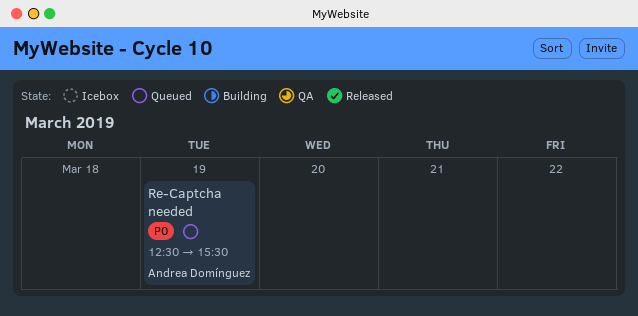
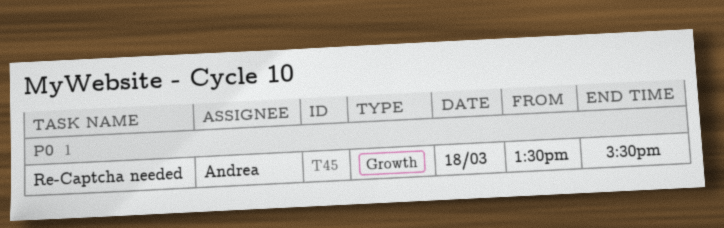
Re-Captcha needed, day: Mar 19 -> Mar 18
Re-Captcha needed, begins: 12:30 -> 13:30

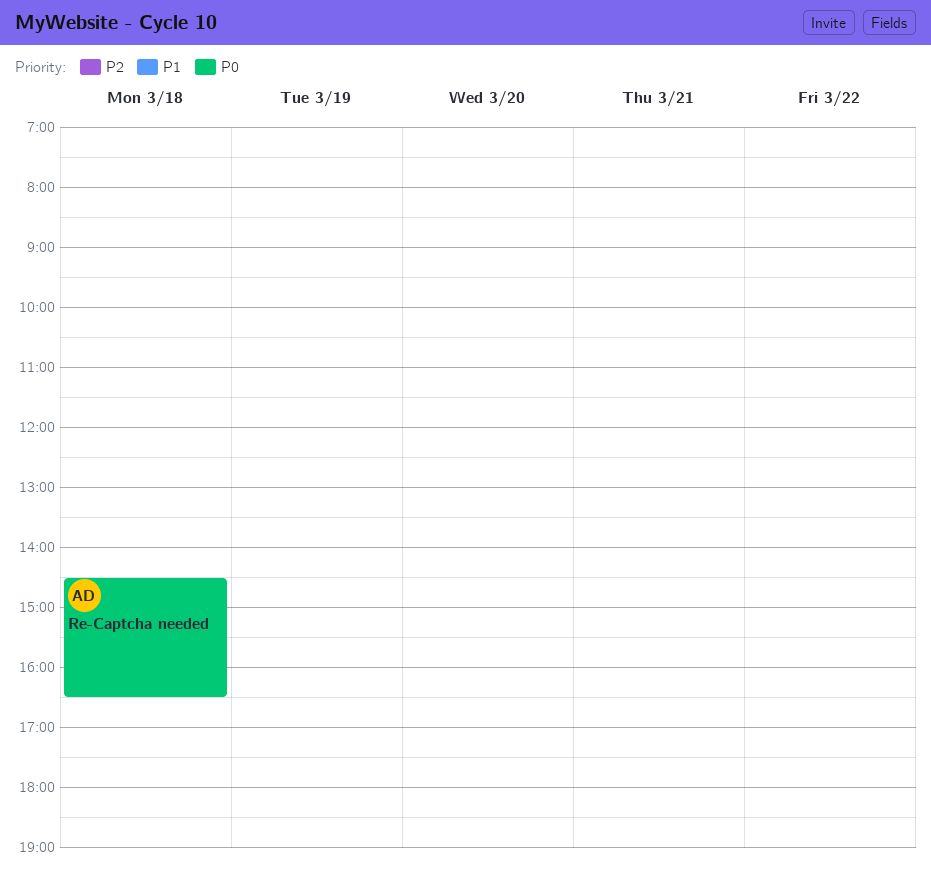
Re-Captcha needed, begins: 13:30 -> 14:30
Re-Captcha needed, ends: 15:30 -> 16:30

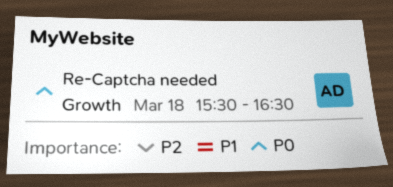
Re-Captcha needed, begins: 14:30 -> 15:30

